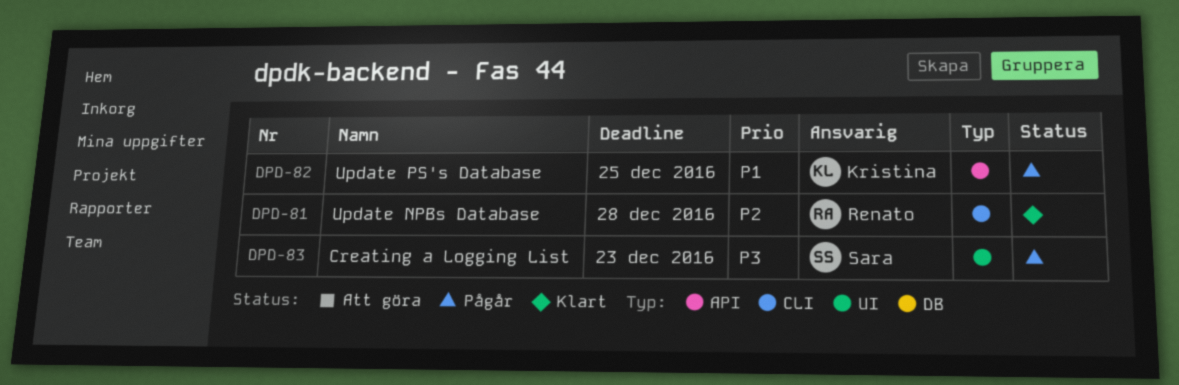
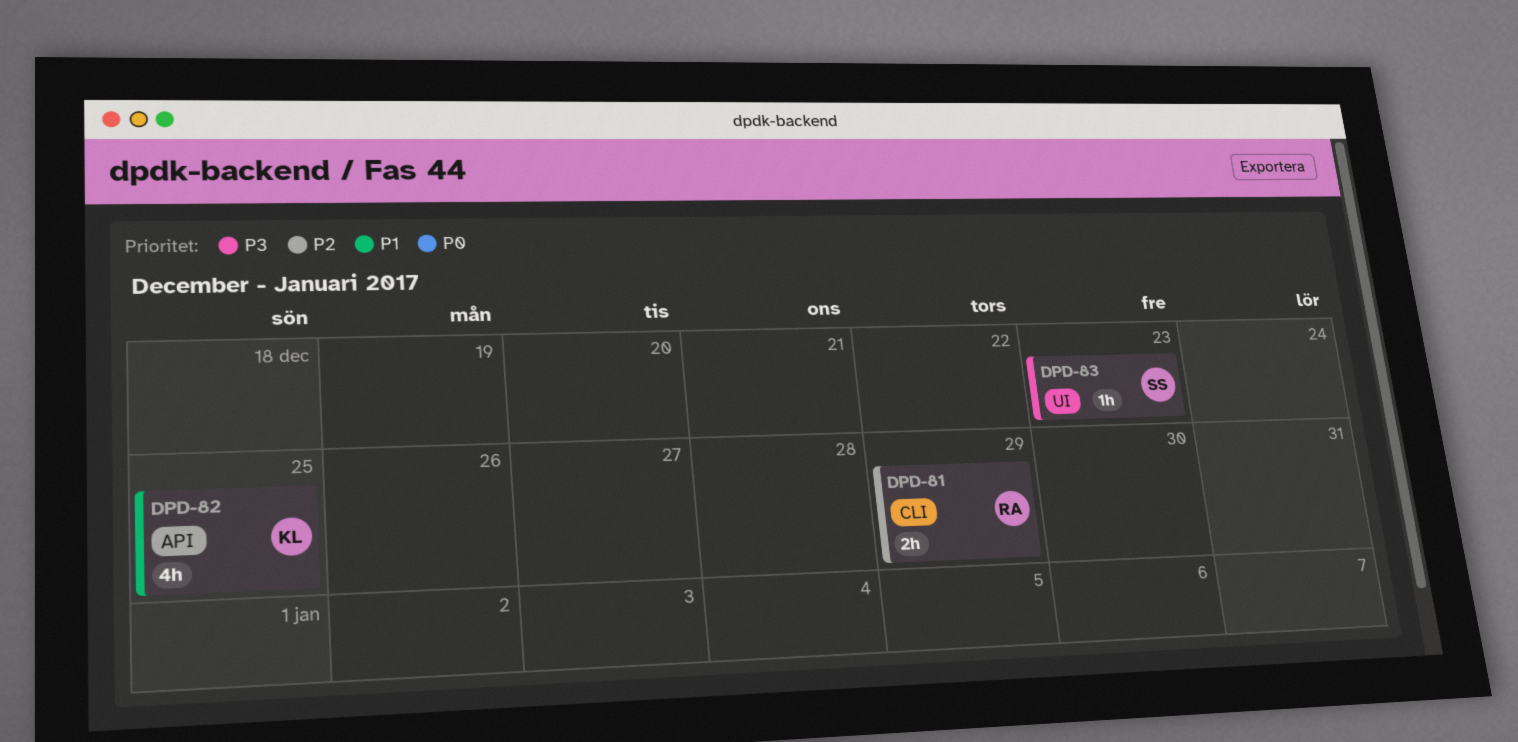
DPD-81, due: Dec 28 -> Dec 29

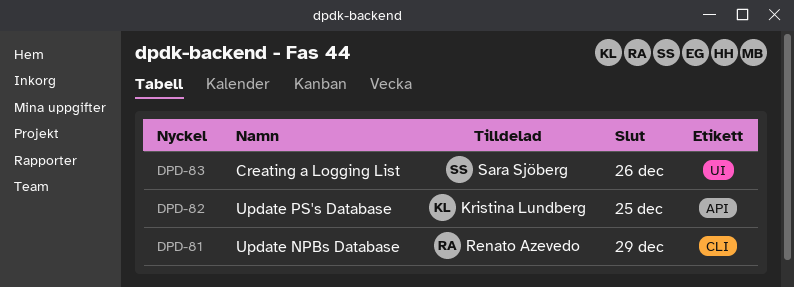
DPD-83, due: Dec 23 -> Dec 26

